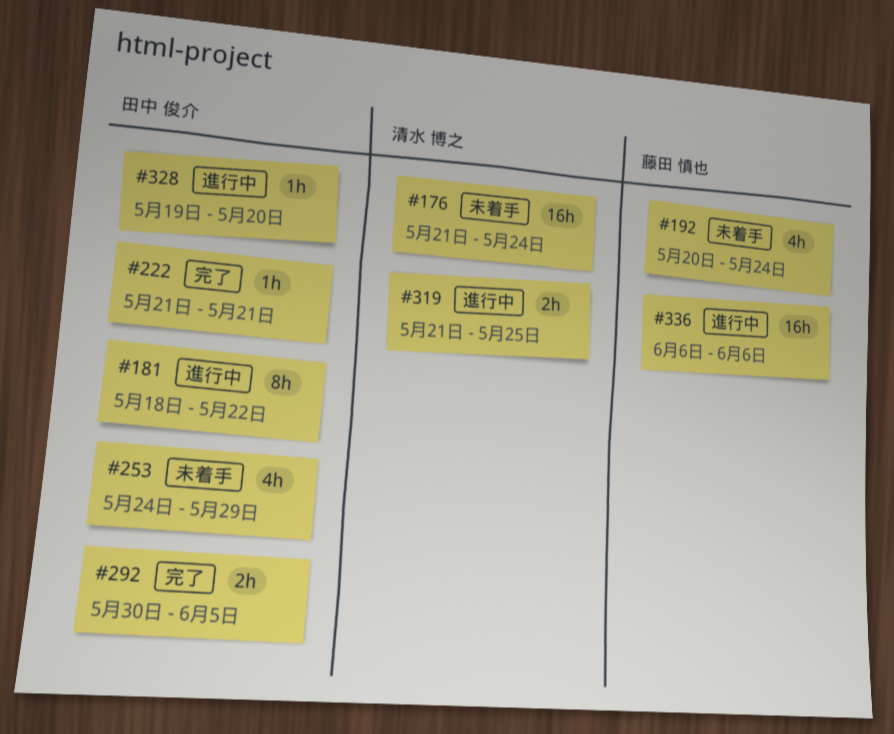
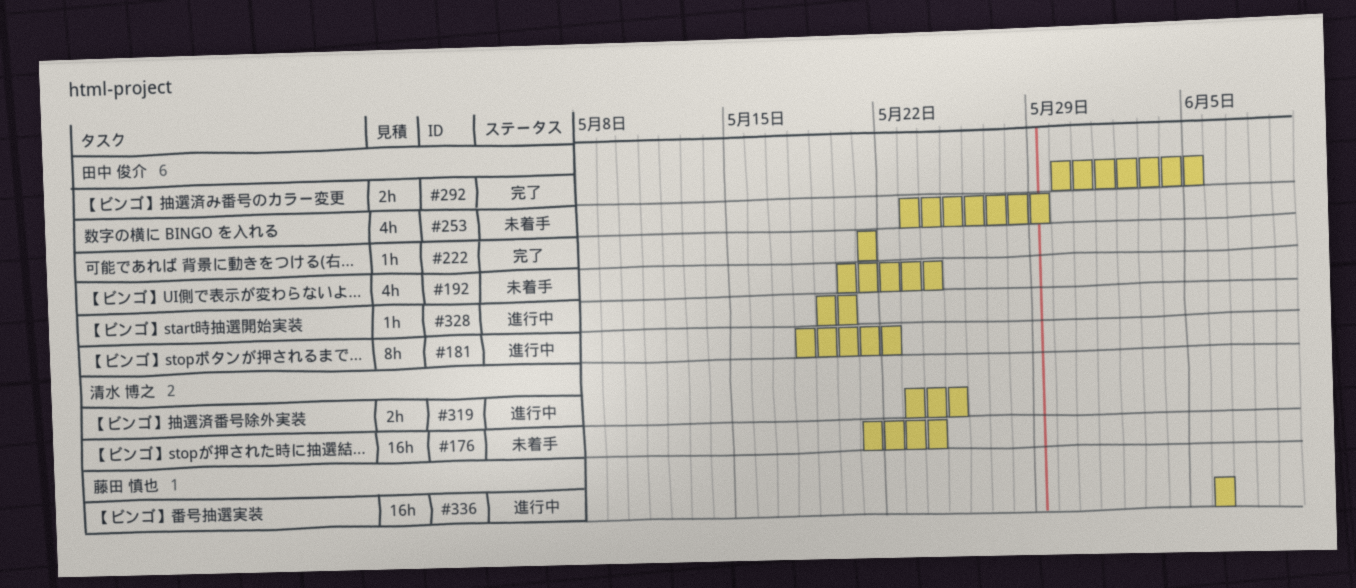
#192, owner: 藤田 慎也 -> 田中 俊介
#253, start: May 24 -> May 23
#319, start: May 21 -> May 23

